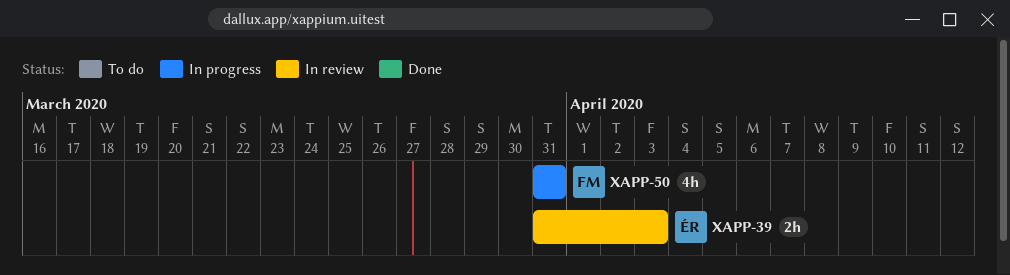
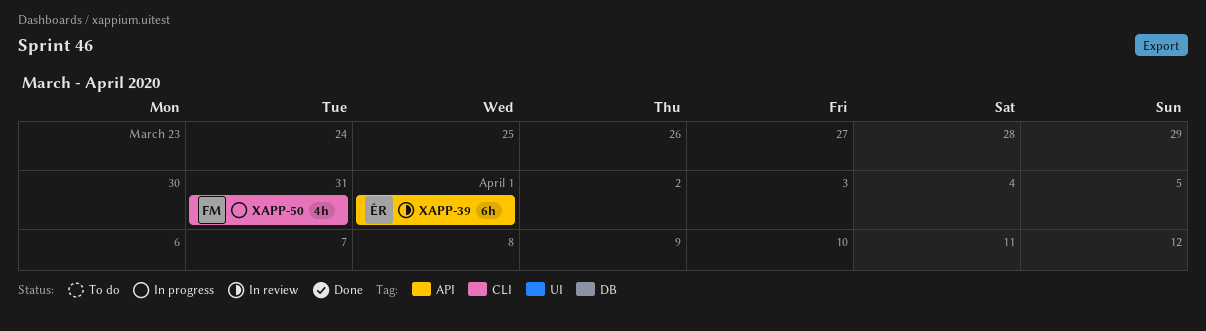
XAPP-39, estimate: 2h -> 6h
XAPP-39, start: Mar 31 -> Apr 1
XAPP-39, due: Apr 3 -> Apr 1

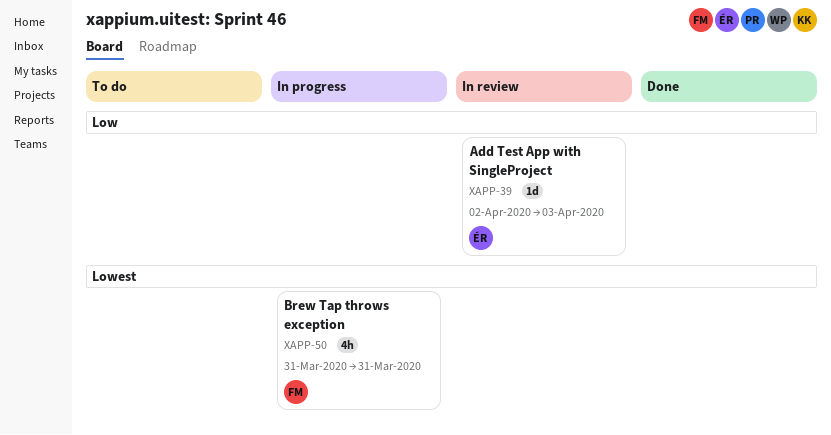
XAPP-39, estimate: 6h -> 1d
XAPP-39, start: Apr 1 -> Apr 2
XAPP-39, due: Apr 1 -> Apr 3

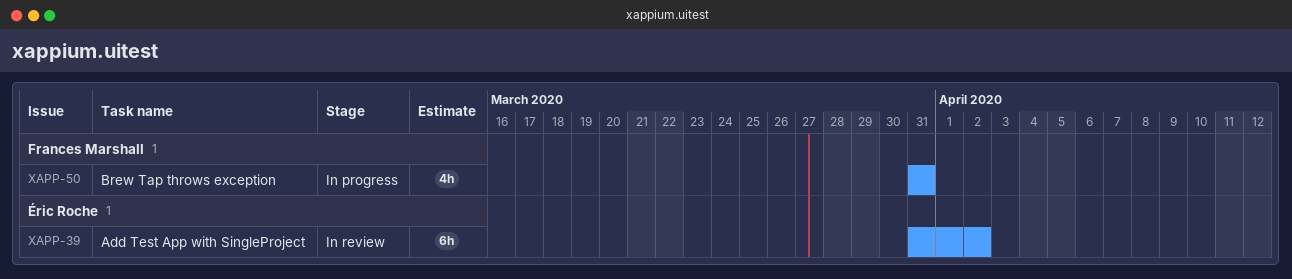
XAPP-39, estimate: 1d -> 6h
XAPP-39, start: Apr 2 -> Mar 31
XAPP-39, due: Apr 3 -> Apr 2

